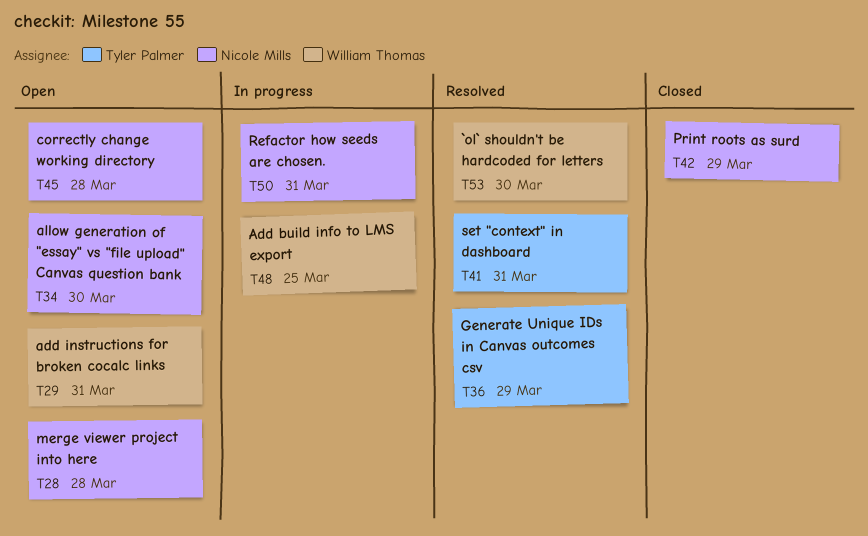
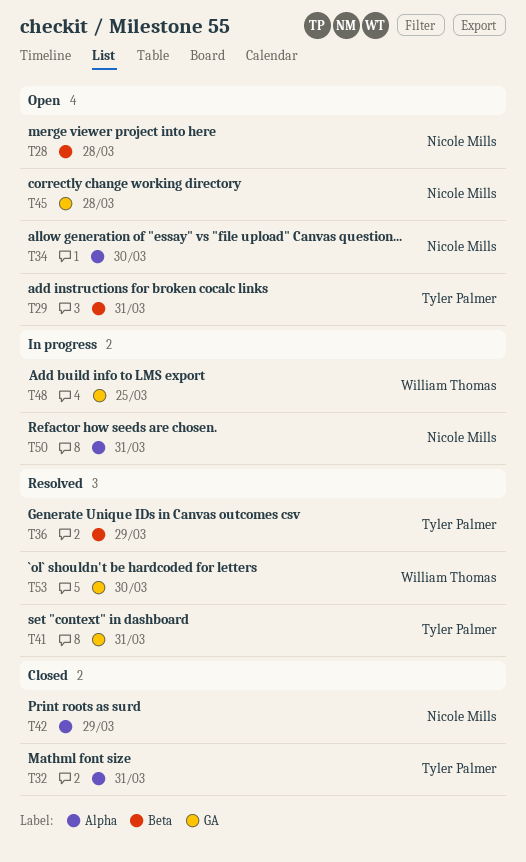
T29, owner: William Thomas -> Tyler Palmer
T32: none -> present

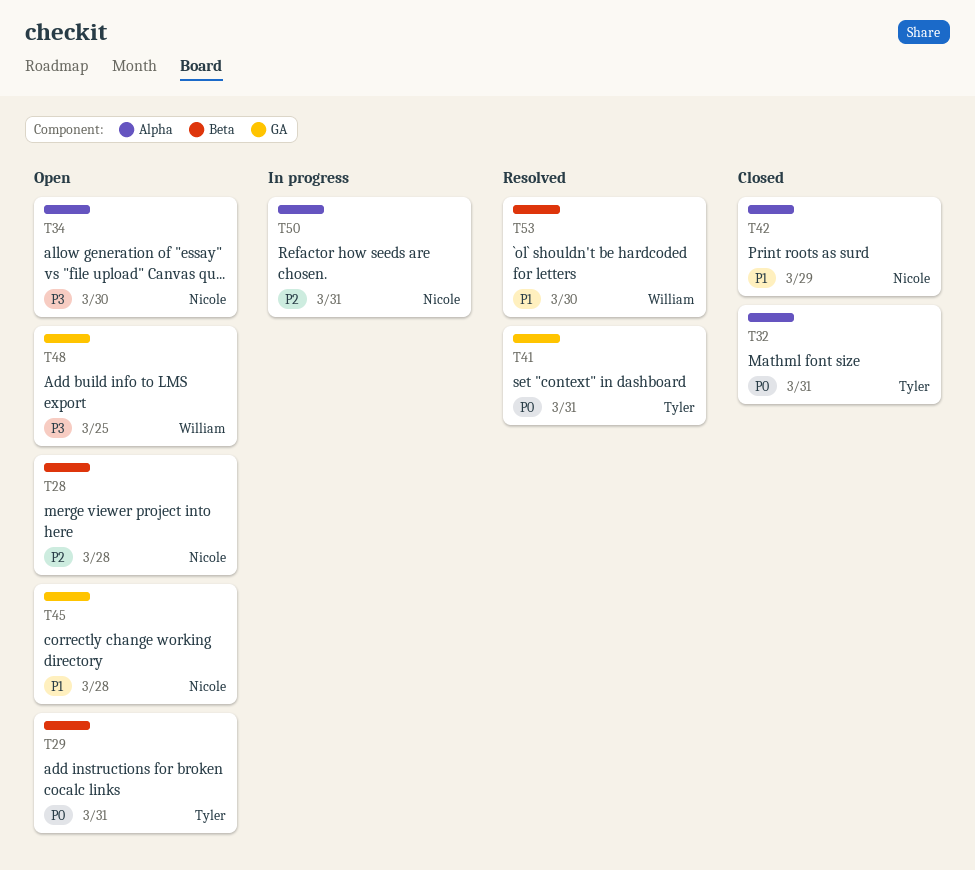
T36: present -> none
T48, status: In progress -> Open
T53, label: GA -> Beta

